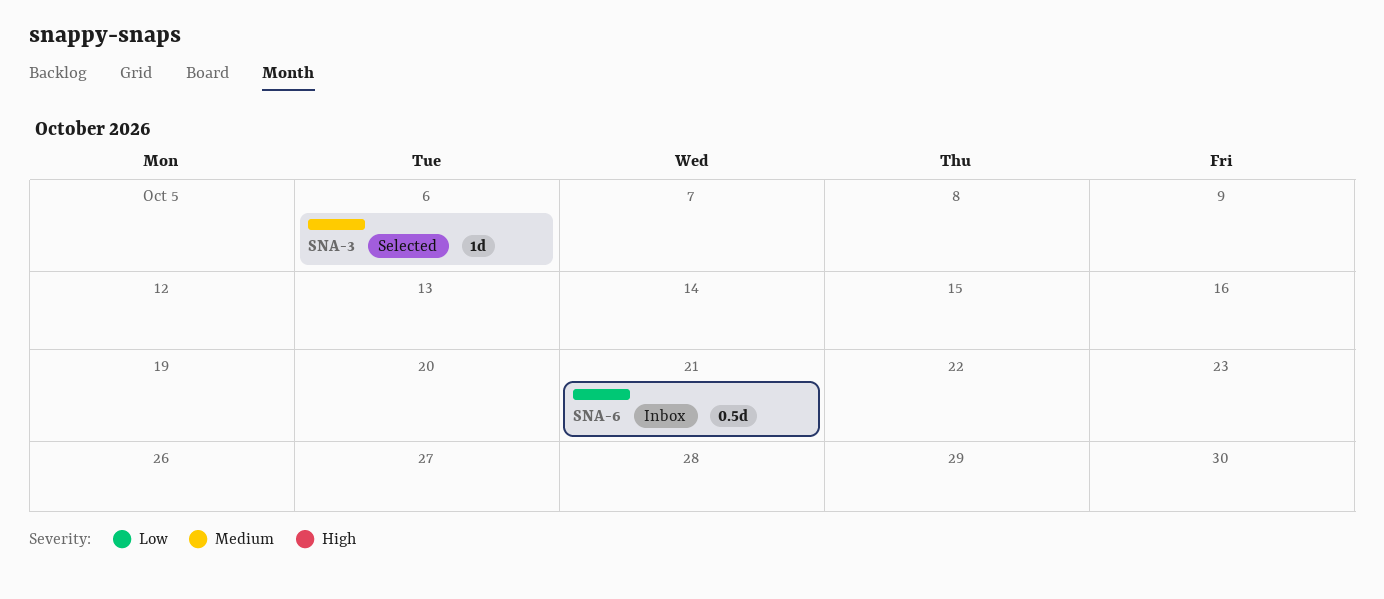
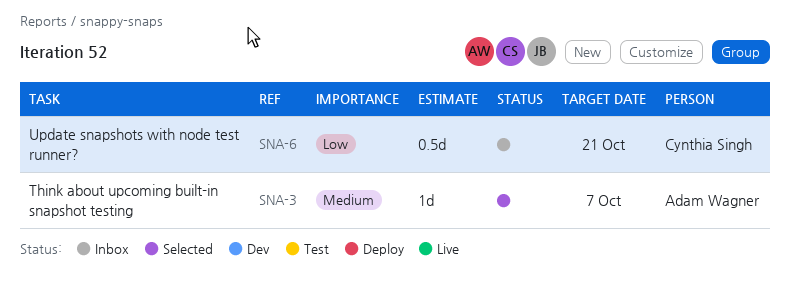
SNA-3, due: Oct 6 -> Oct 7

